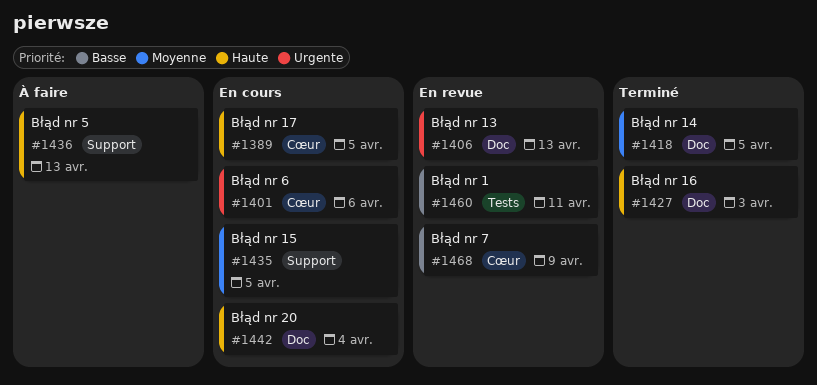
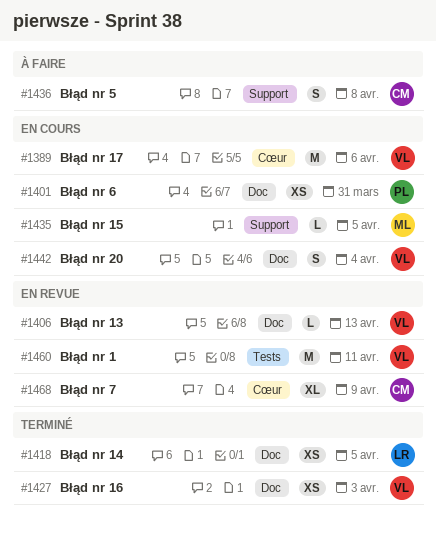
#1389, due: Apr 5 -> Apr 6
#1401, label: Cœur -> Doc
#1401, due: Apr 6 -> Mar 31
#1436, due: Apr 13 -> Apr 8

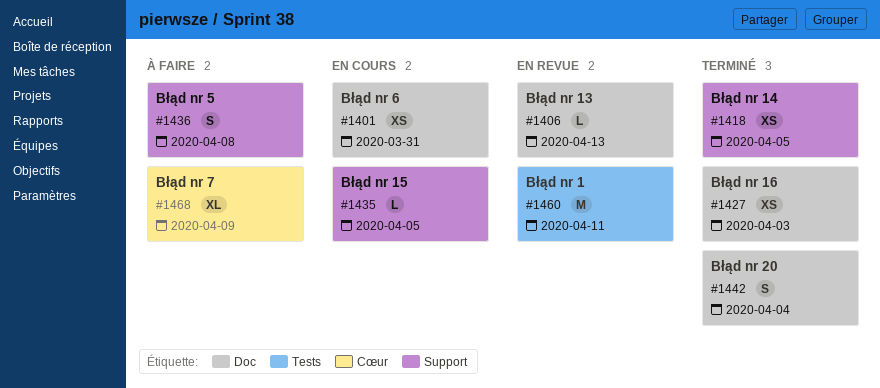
#1389: present -> none
#1418, label: Doc -> Support
#1442, status: En cours -> Terminé
#1468, status: En revue -> À faire

